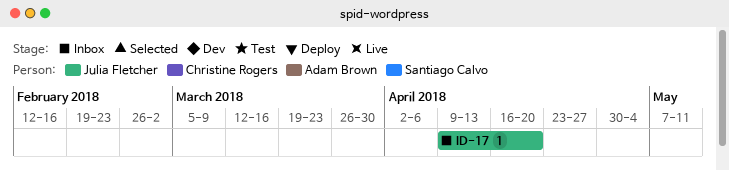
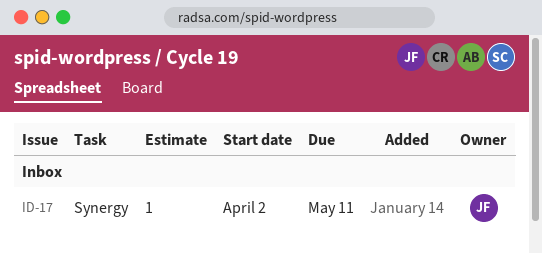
ID-17, start: Apr 9 -> Apr 2
ID-17, due: Apr 20 -> May 11

